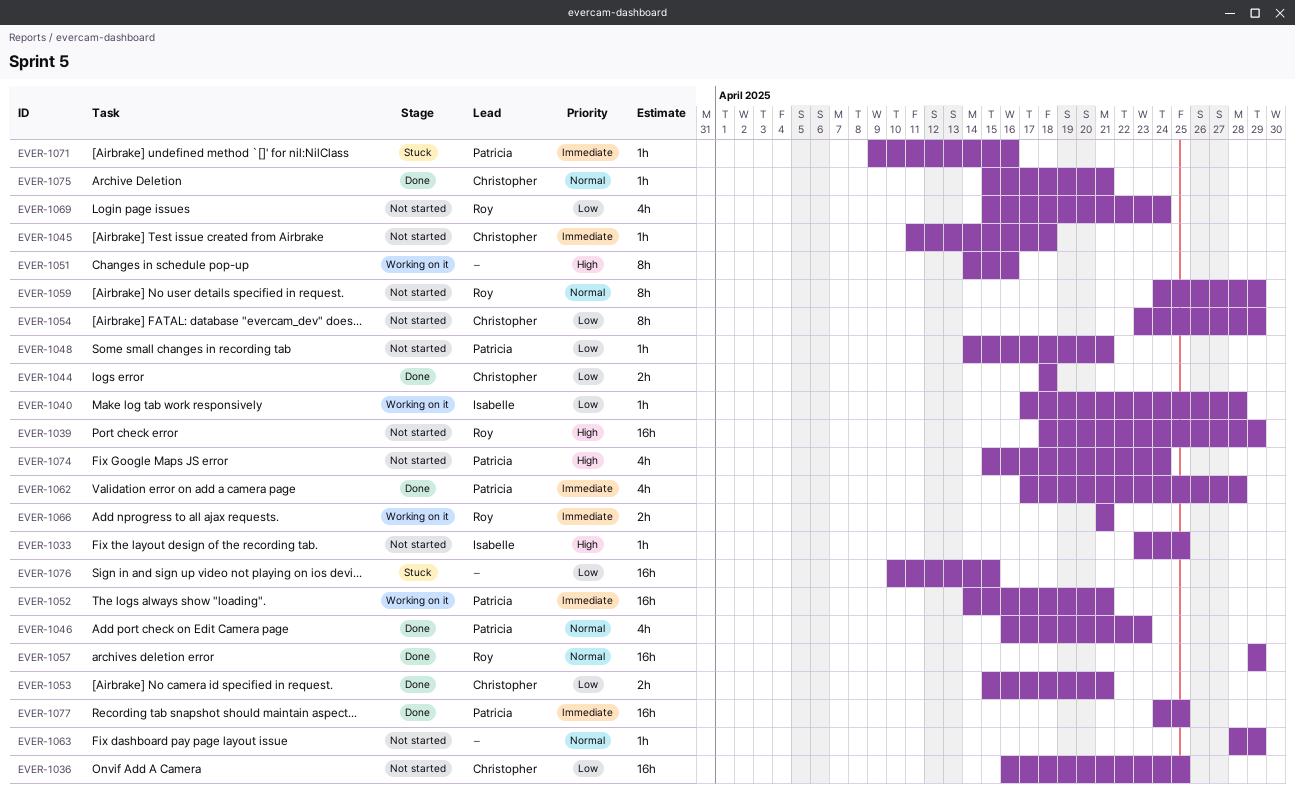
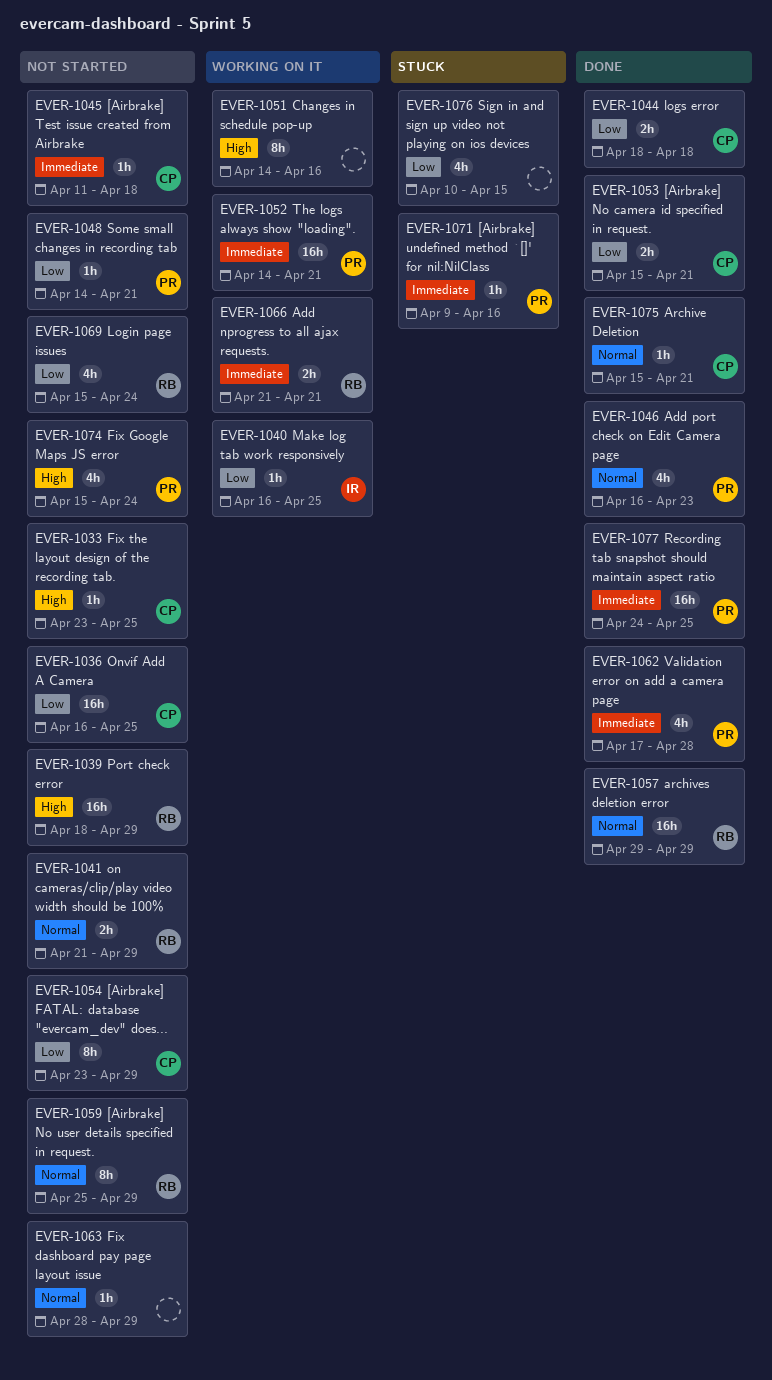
EVER-1033, owner: Isabelle -> Christopher
EVER-1040, start: Apr 17 -> Apr 16
EVER-1040, due: Apr 28 -> Apr 25
EVER-1041: none -> present
EVER-1059, start: Apr 24 -> Apr 25
EVER-1076, estimate: 16h -> 4h

